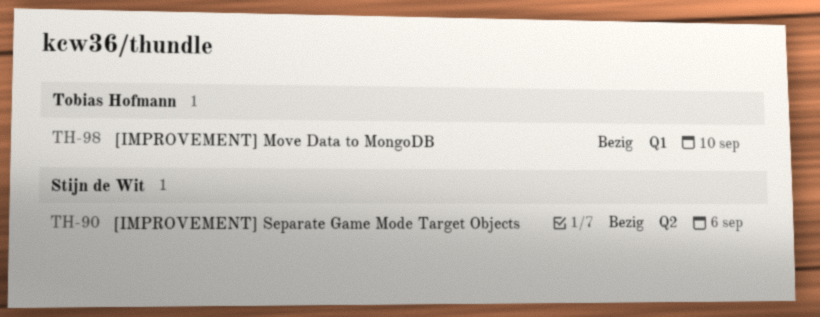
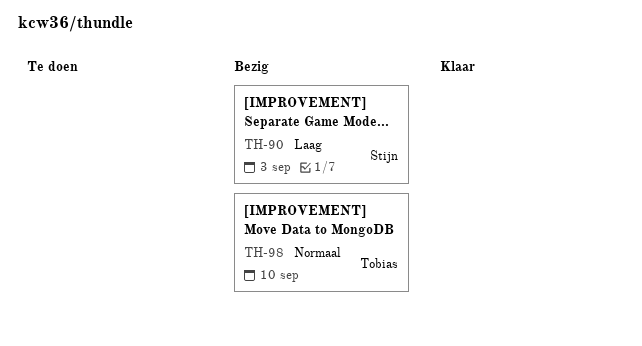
TH-90, due: Sep 6 -> Sep 3

